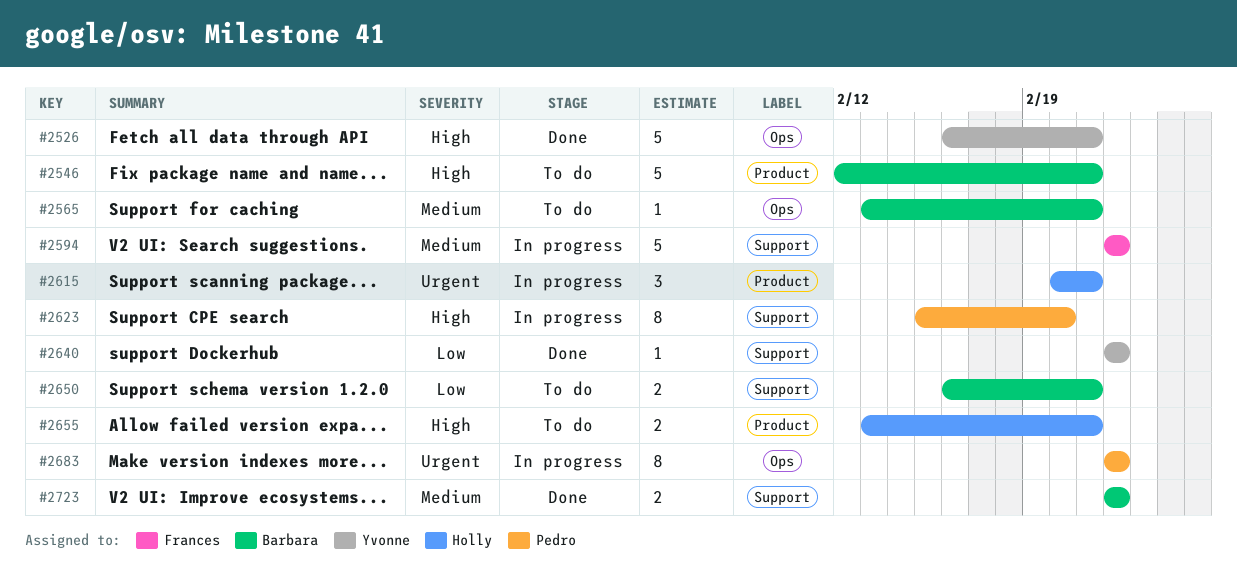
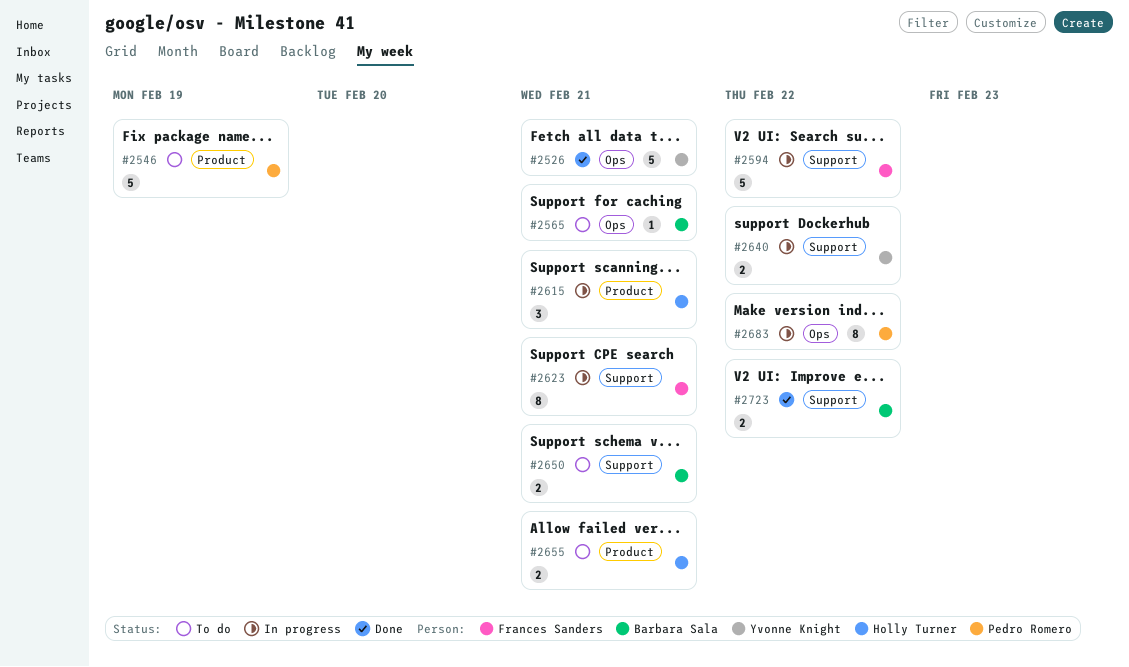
#2546, owner: Barbara Sala -> Pedro Romero
#2546, due: Feb 21 -> Feb 19
#2623, owner: Pedro Romero -> Frances Sanders
#2623, due: Feb 20 -> Feb 21
#2640, status: Done -> In progress
#2640, estimate: 1 -> 2

